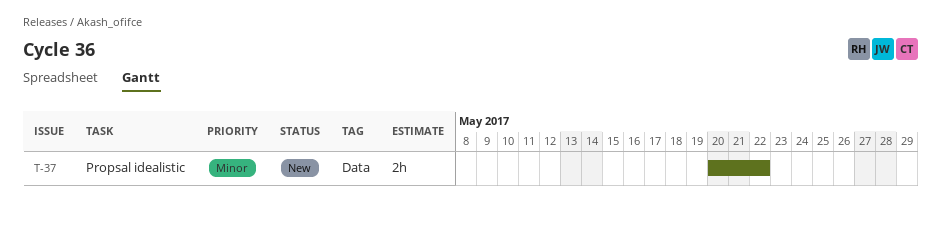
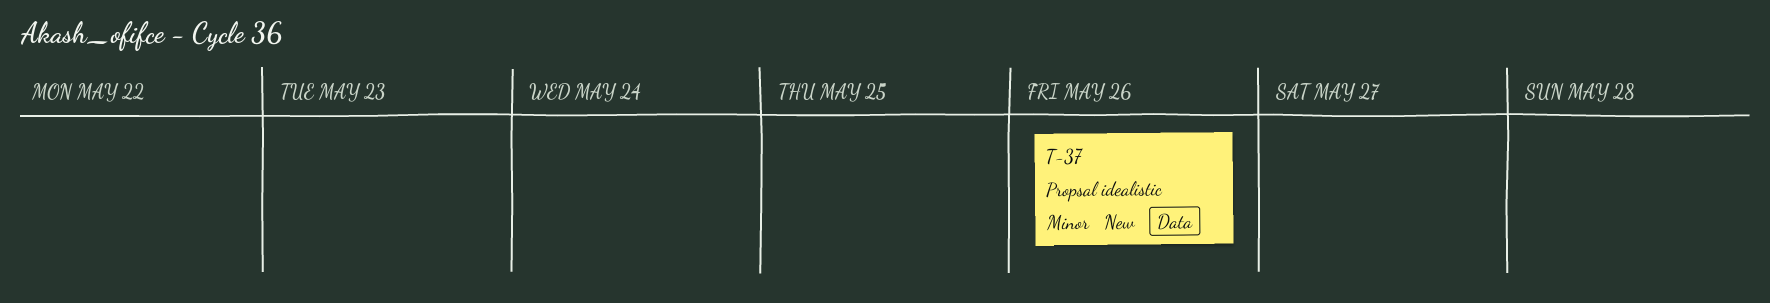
T-37, due: May 22 -> May 26

